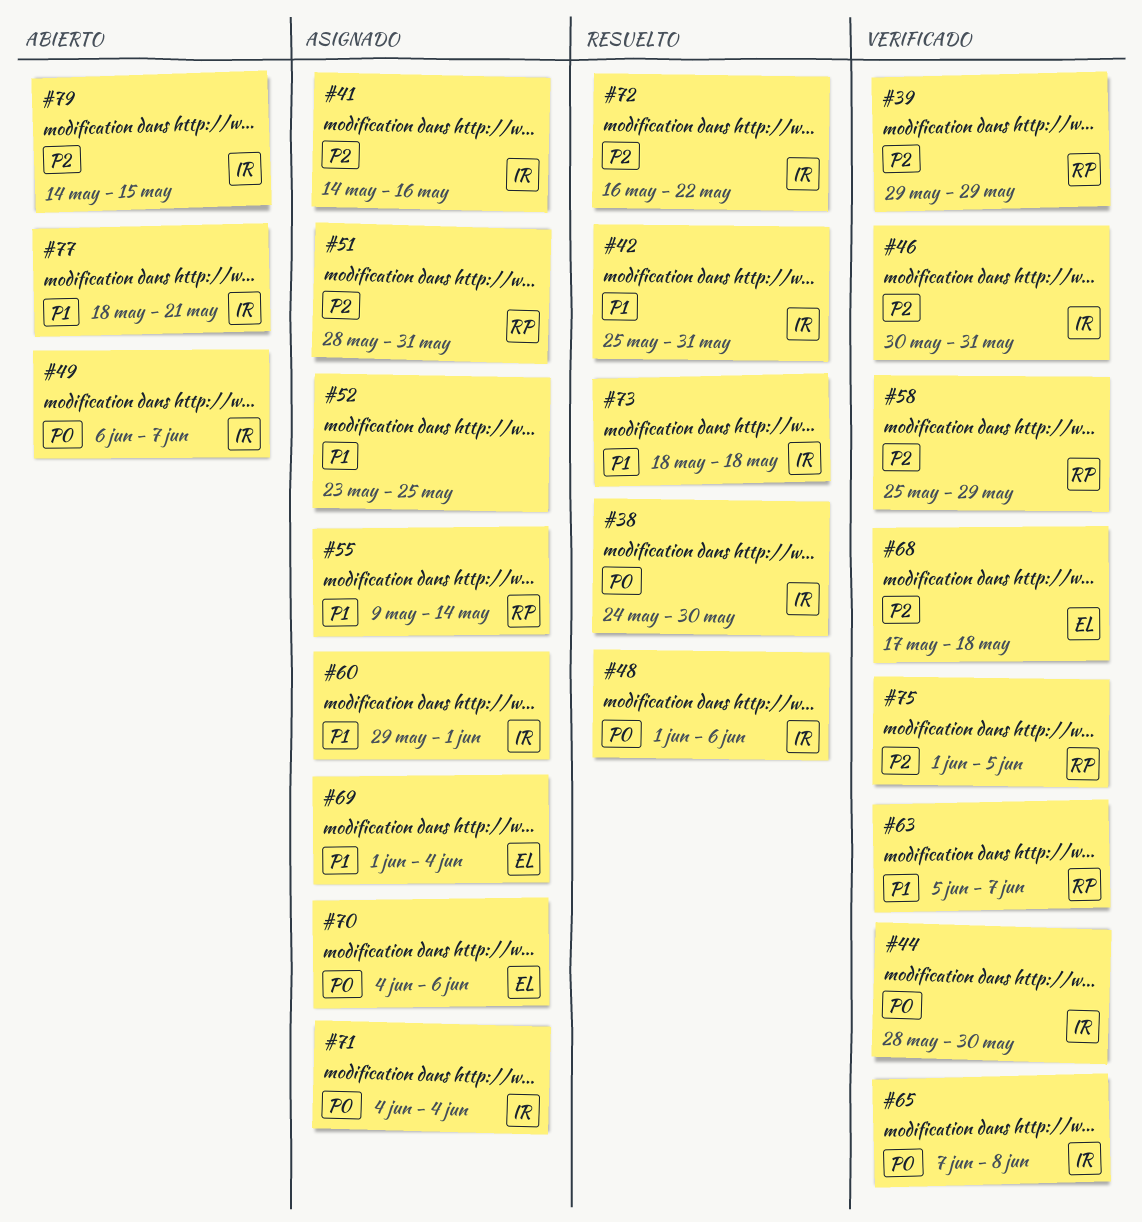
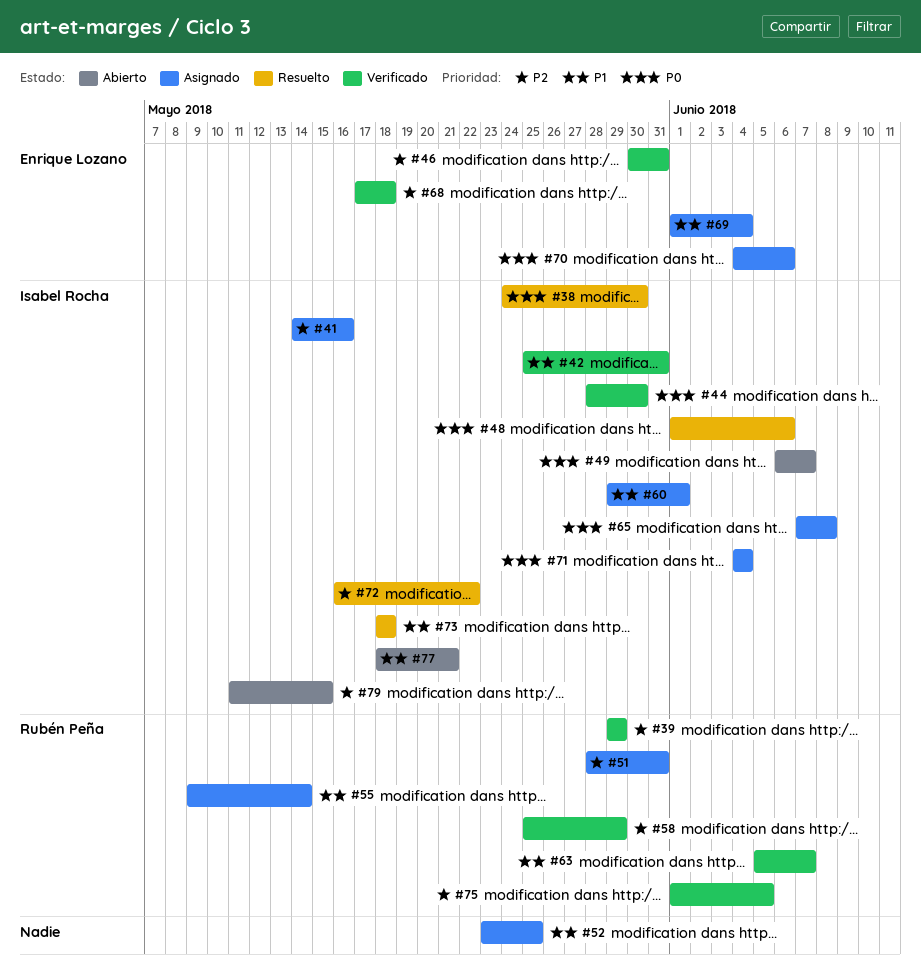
#42, status: Resuelto -> Verificado
#46, owner: Isabel Rocha -> Enrique Lozano
#65, status: Verificado -> Asignado
#79, start: May 14 -> May 11

